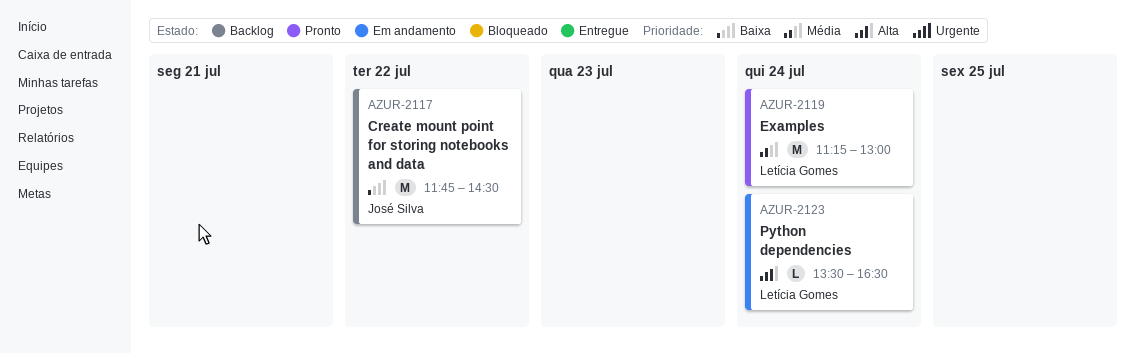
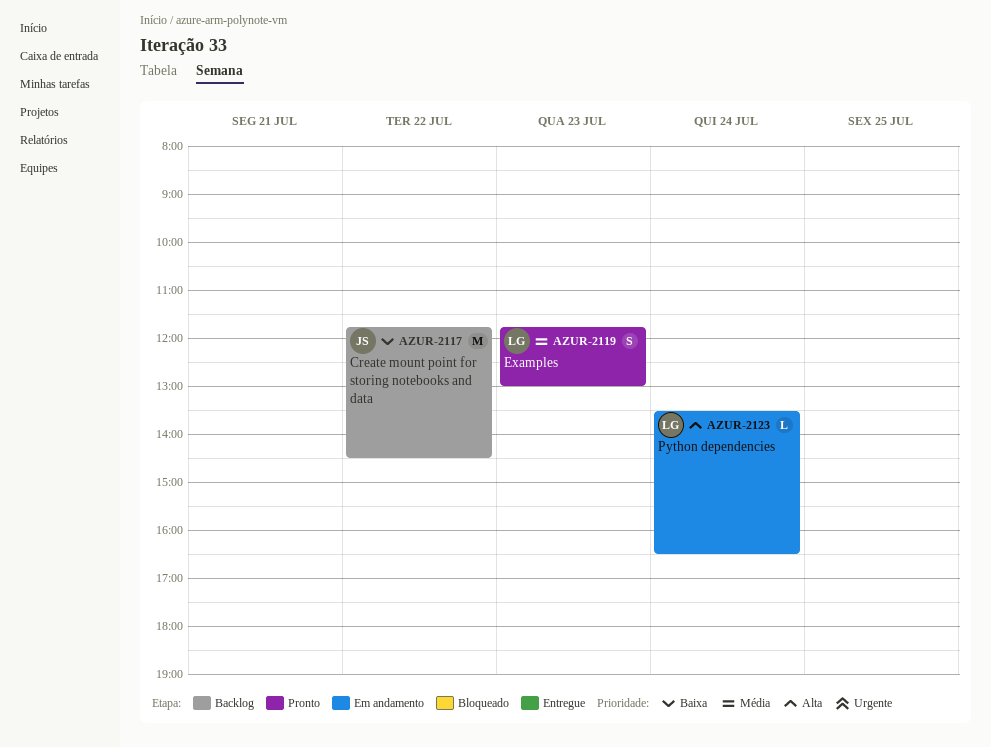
AZUR-2119, estimate: M -> S
AZUR-2119, day: Jul 24 -> Jul 23
AZUR-2119, begins: 11:15 -> 11:45

